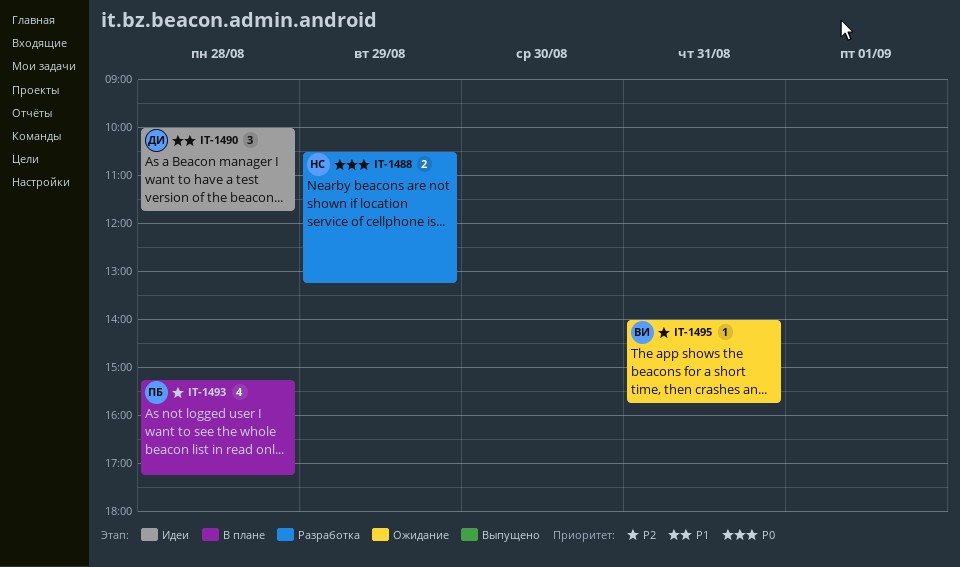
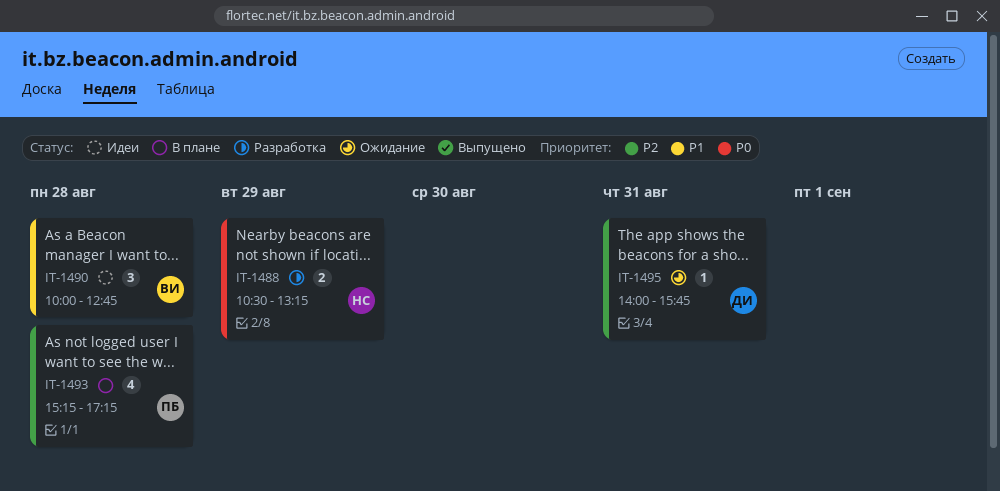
IT-1490, owner: ДИ -> ВИ
IT-1490, ends: 11:45 -> 12:45
IT-1495, owner: ВИ -> ДИ

